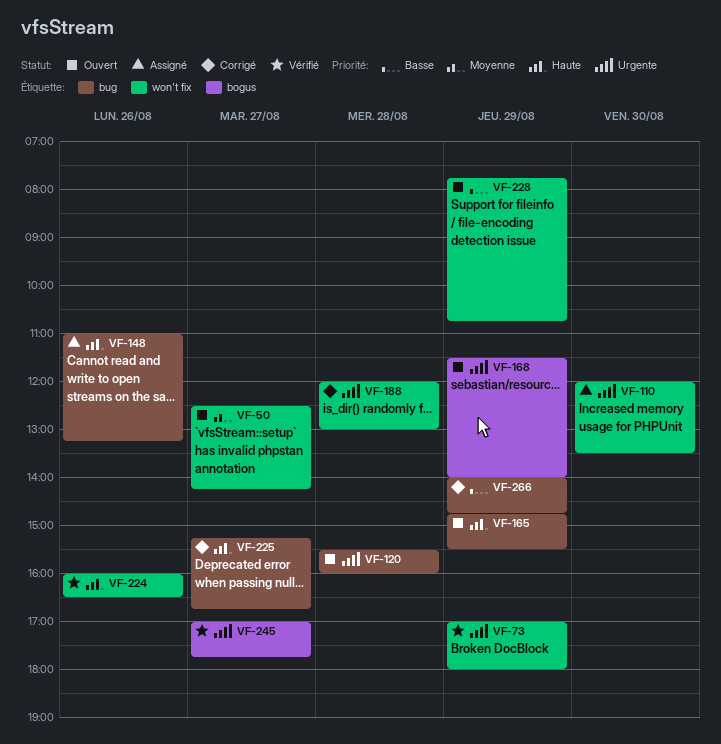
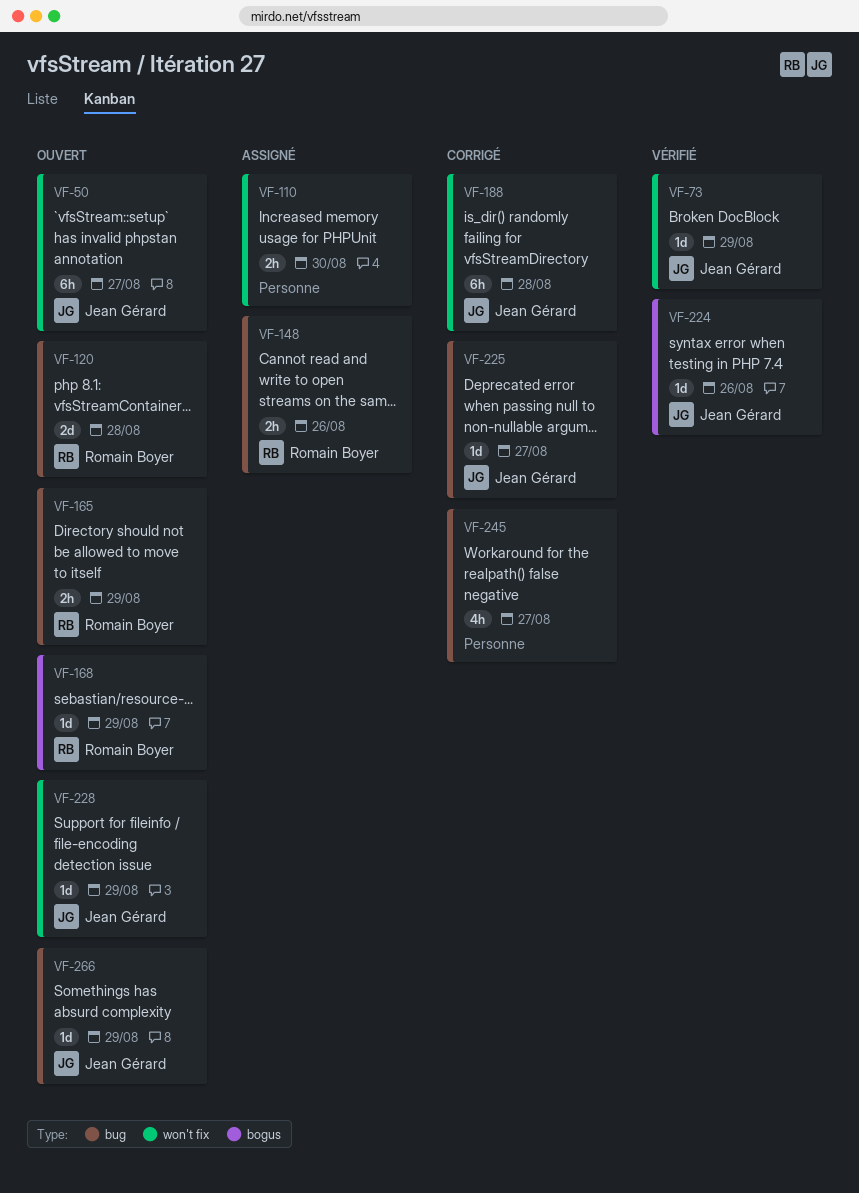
VF-224, label: won't fix -> bogus
VF-245, status: Vérifié -> Corrigé
VF-245, label: bogus -> bug
VF-266, status: Corrigé -> Ouvert

